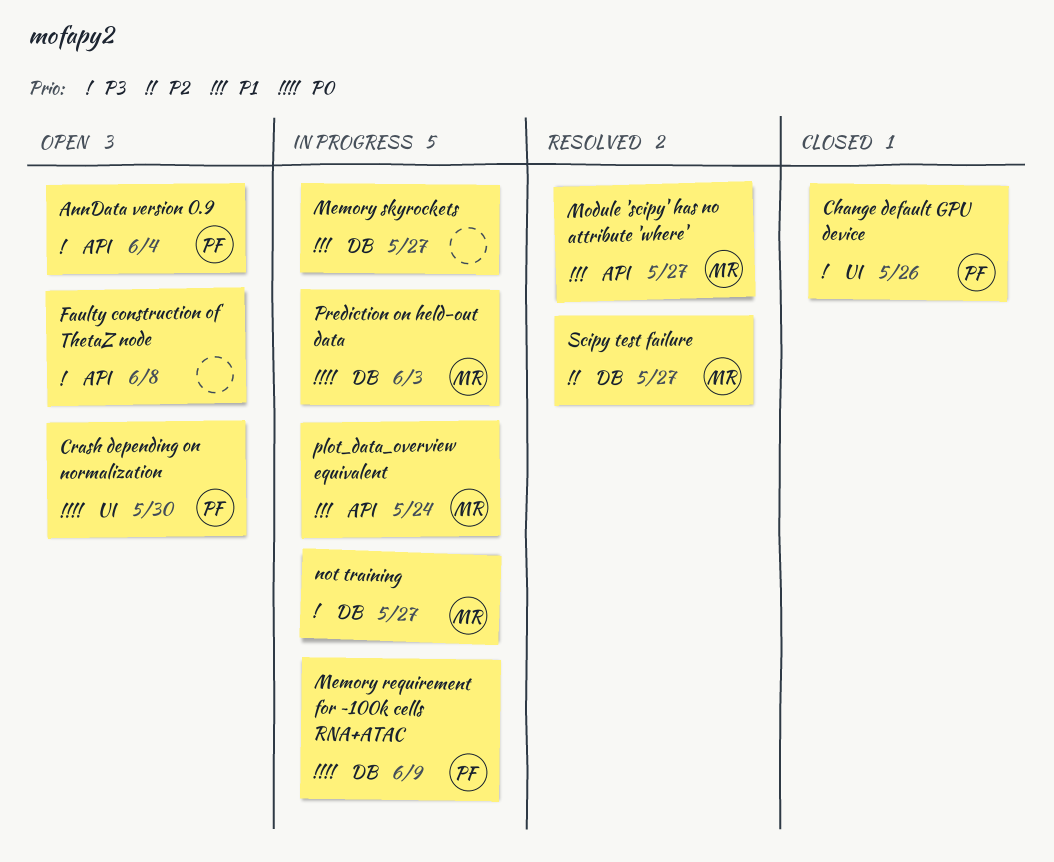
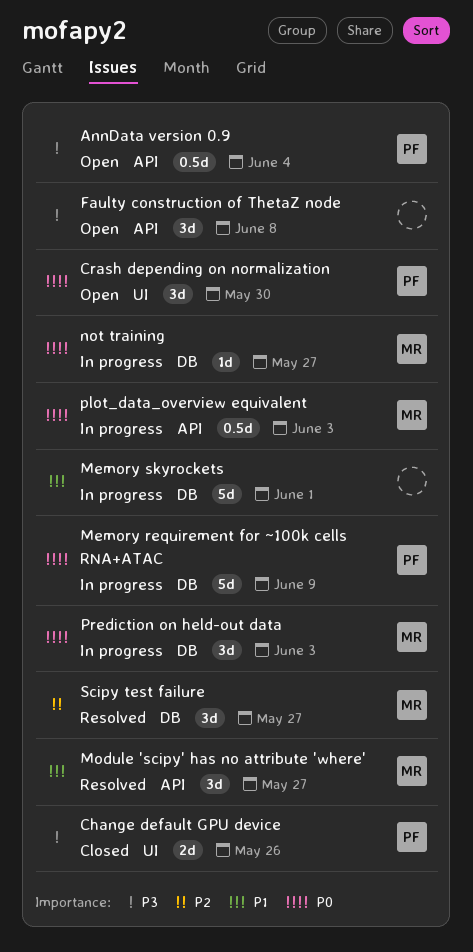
Memory skyrockets, due: May 27 -> Jun 1
not training, priority: P3 -> P0
plot_data_overview equivalent, priority: P1 -> P0
plot_data_overview equivalent, due: May 24 -> Jun 3

